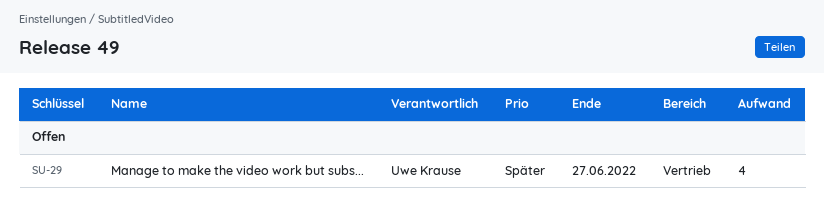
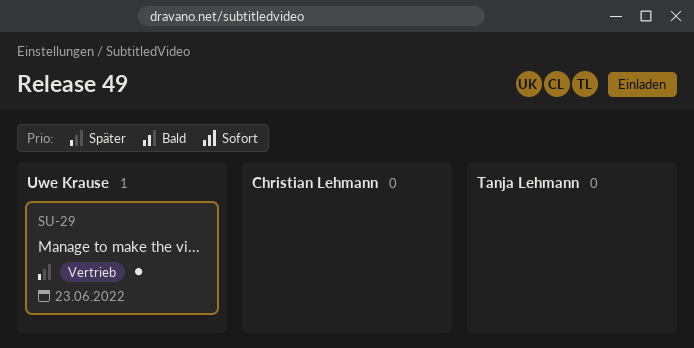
SU-29, estimate: 4 -> 1
SU-29, due: Jun 27 -> Jun 23

